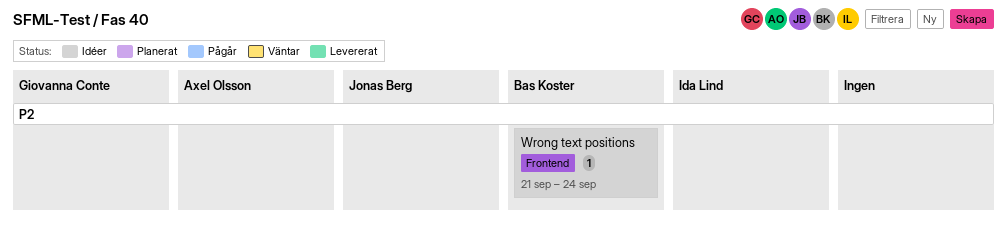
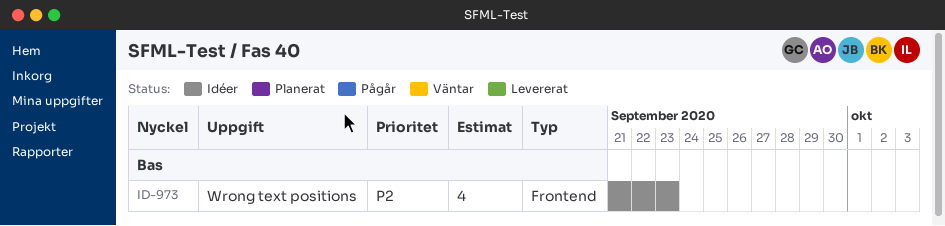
Wrong text positions, estimate: 1 -> 4
Wrong text positions, due: Sep 24 -> Sep 23

